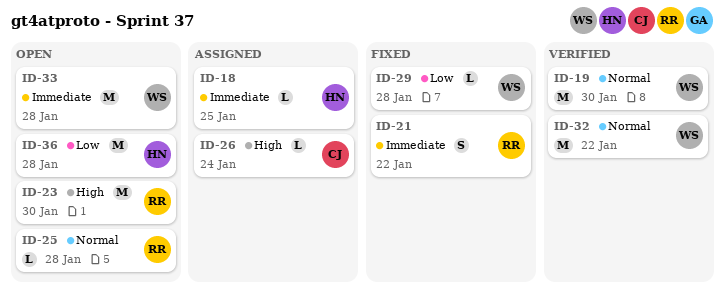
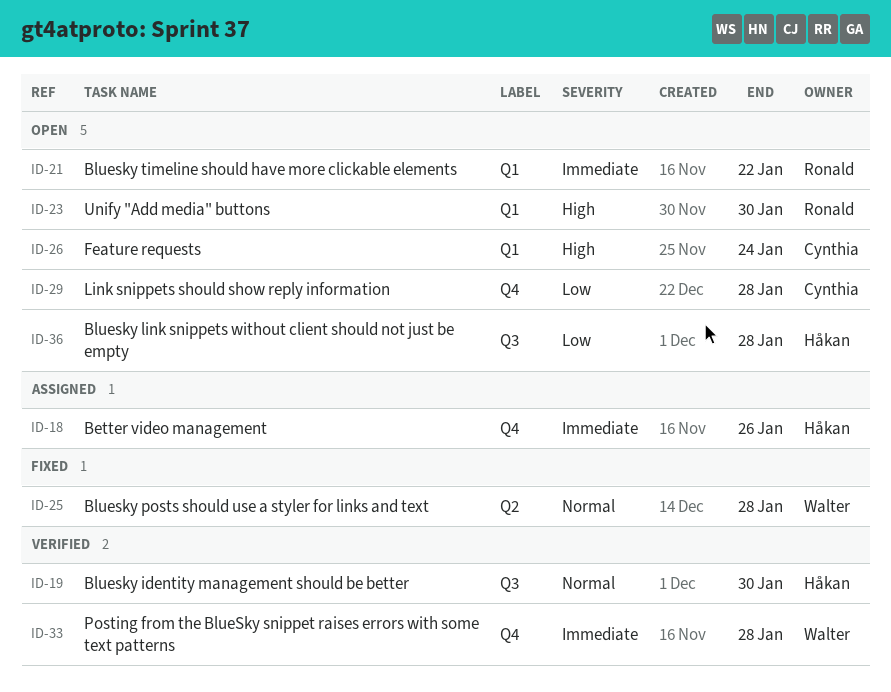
ID-18, due: Jan 25 -> Jan 26
ID-19, owner: Walter -> Håkan
ID-21, status: Fixed -> Open
ID-25, status: Open -> Fixed
ID-25, owner: Ronald -> Walter
ID-26, status: Assigned -> Open
ID-29, status: Fixed -> Open
ID-29, owner: Walter -> Cynthia
ID-32: present -> none
ID-33, status: Open -> Verified

